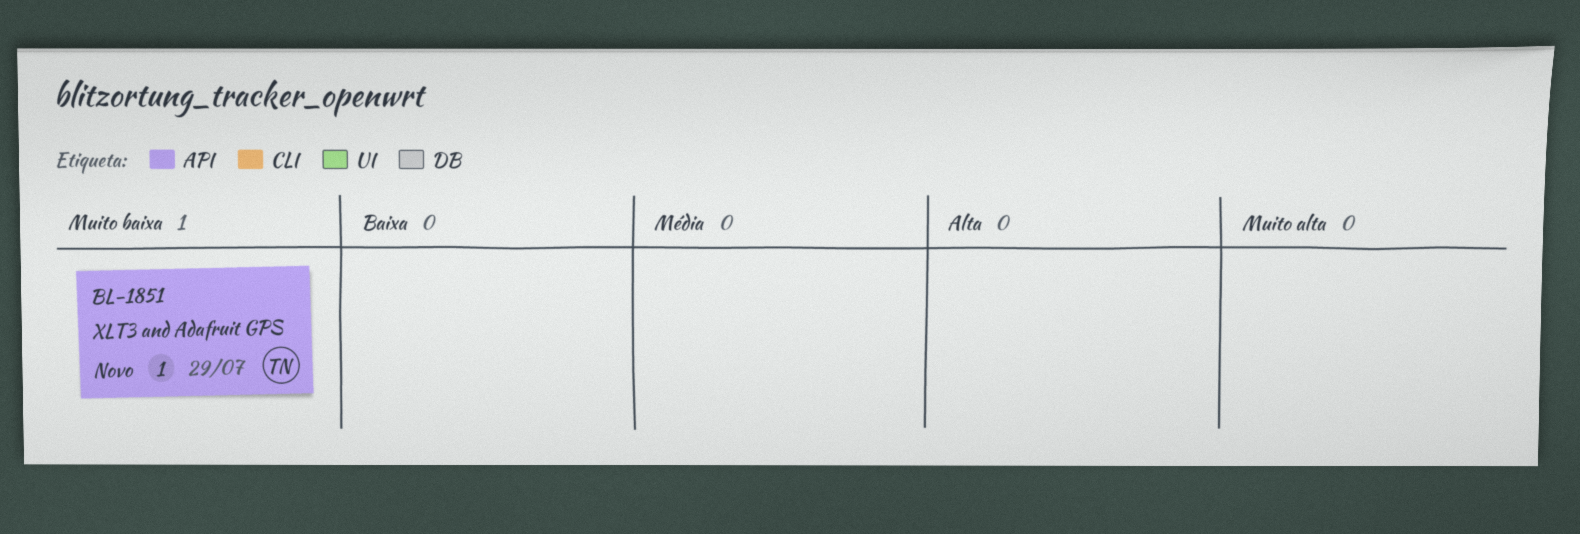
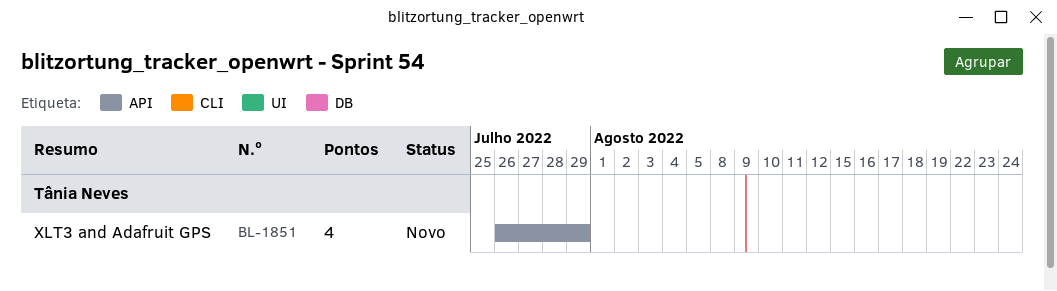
BL-1851, estimate: 1 -> 4

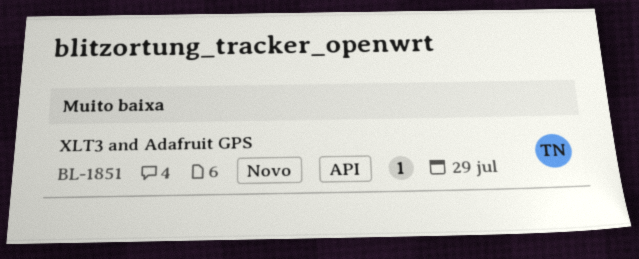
BL-1851, estimate: 4 -> 1

